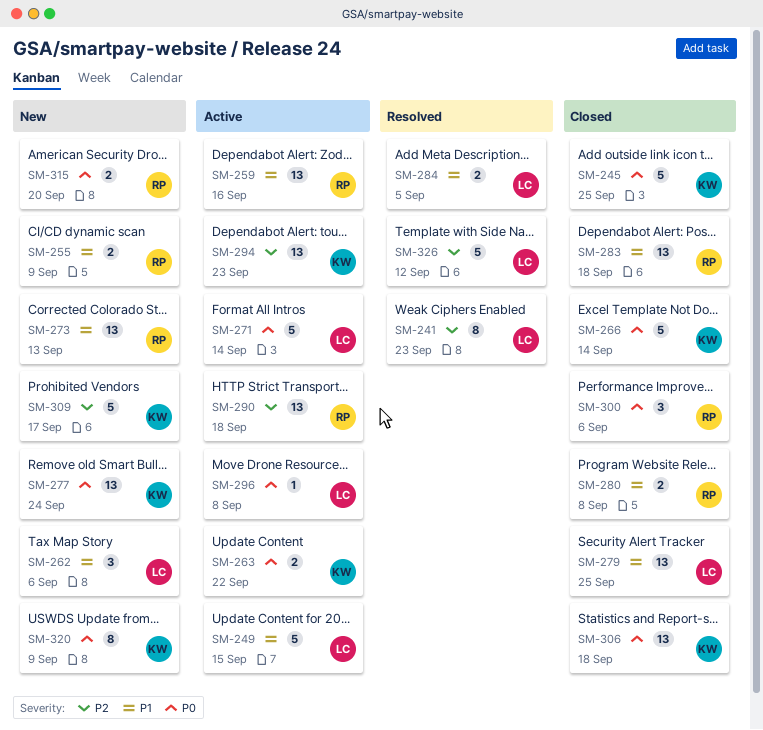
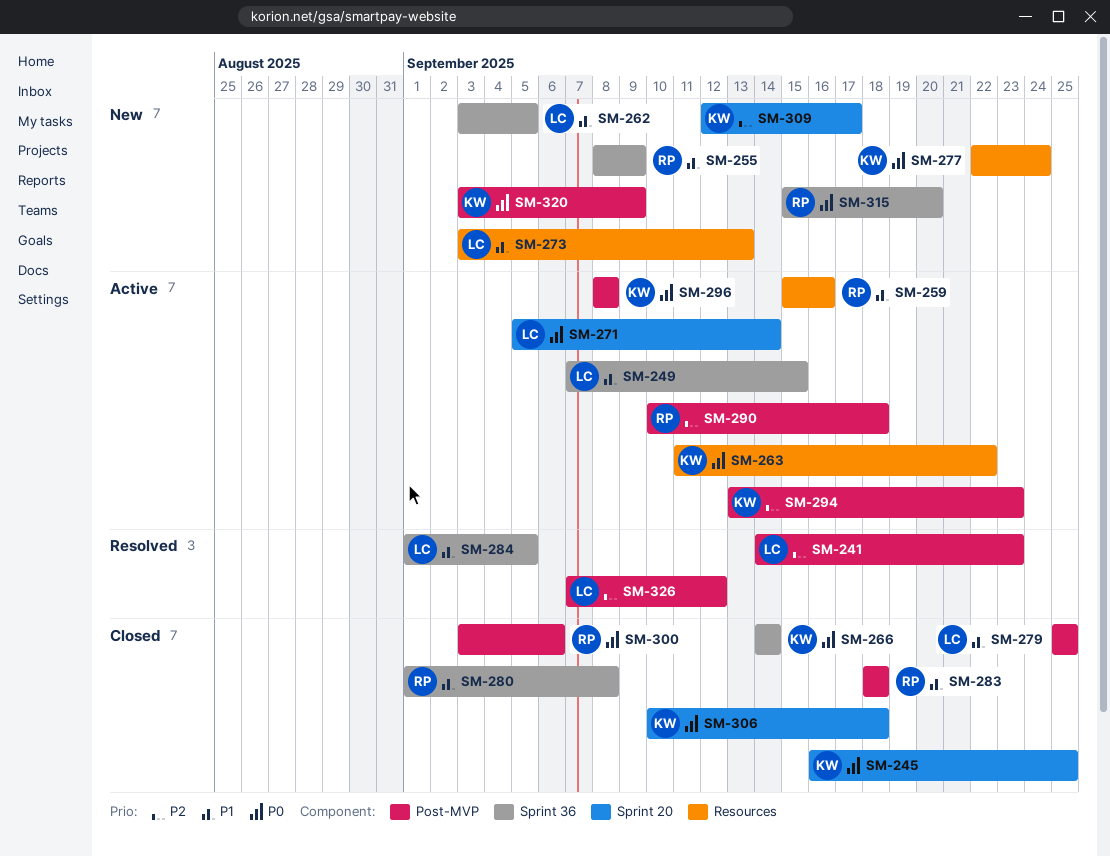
SM-262, due: Sep 6 -> Sep 5
SM-273, owner: RP -> LC
SM-296, owner: LC -> KW

